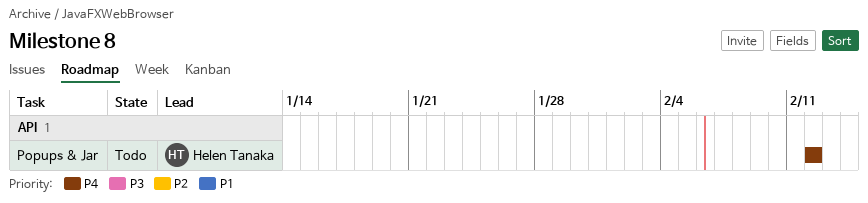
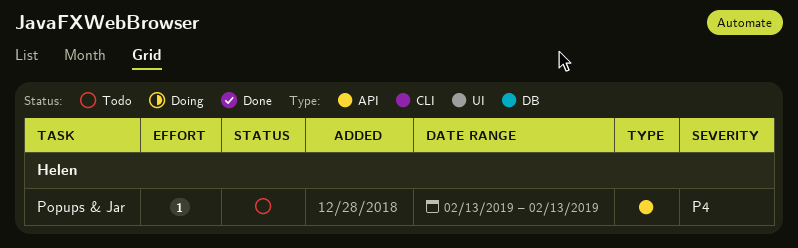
Popups & Jar, start: Feb 12 -> Feb 13
Popups & Jar, due: Feb 12 -> Feb 13

